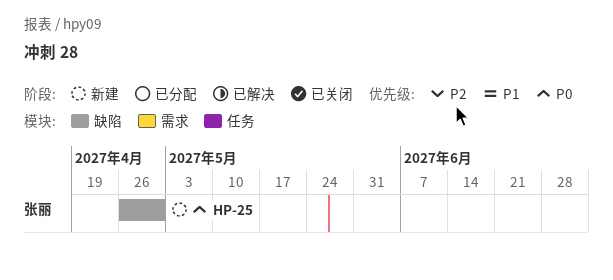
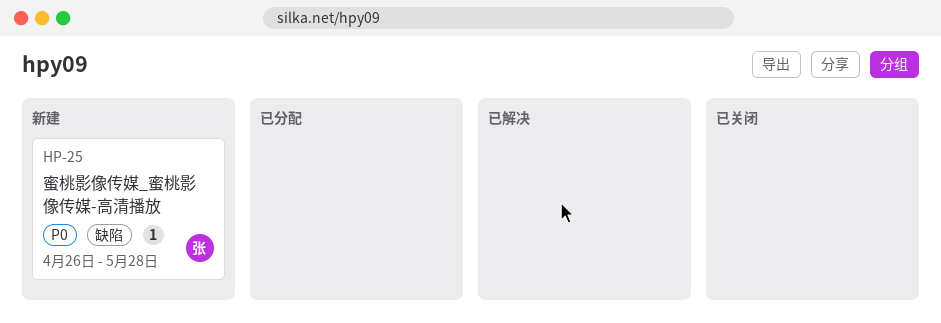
HP-25, due: Apr 30 -> May 28

